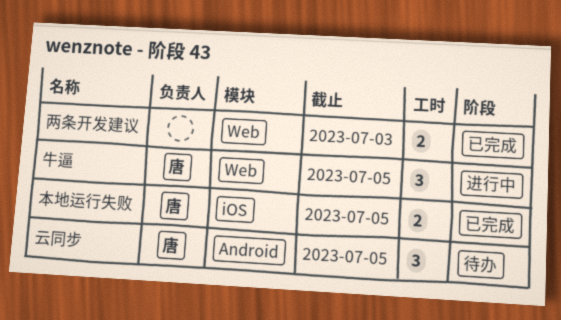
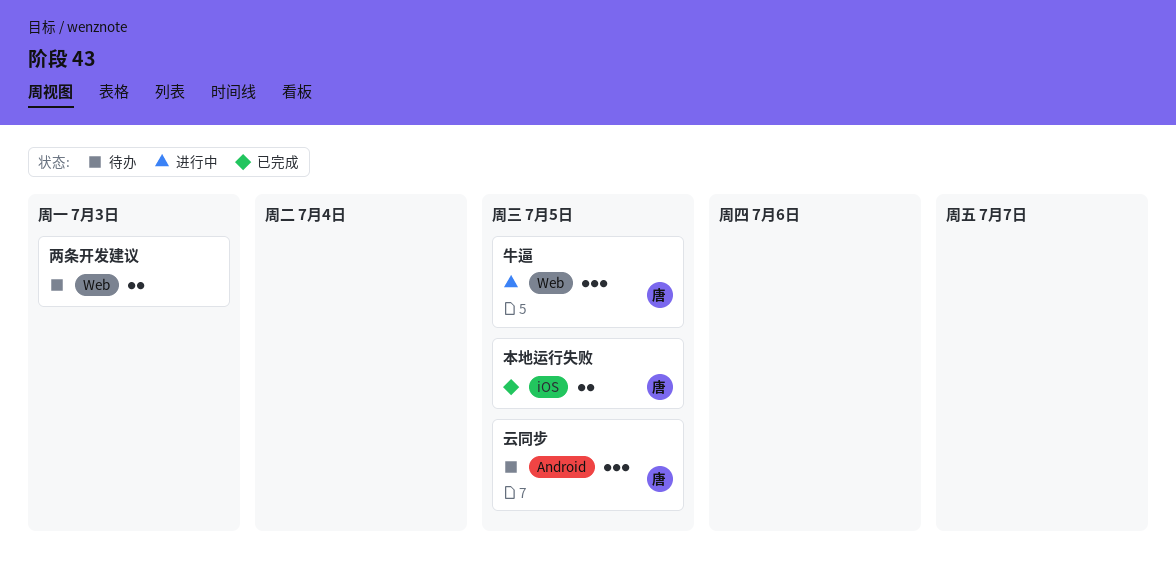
两条开发建议, status: 已完成 -> 待办

